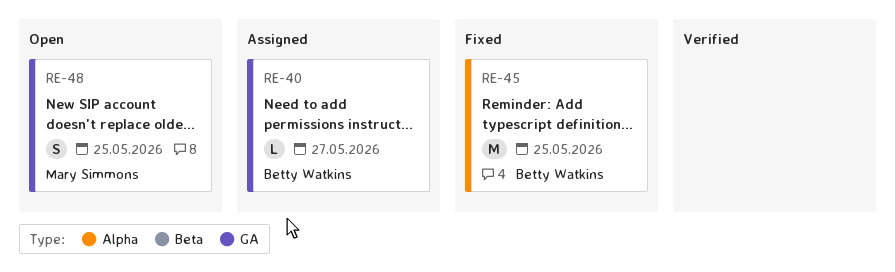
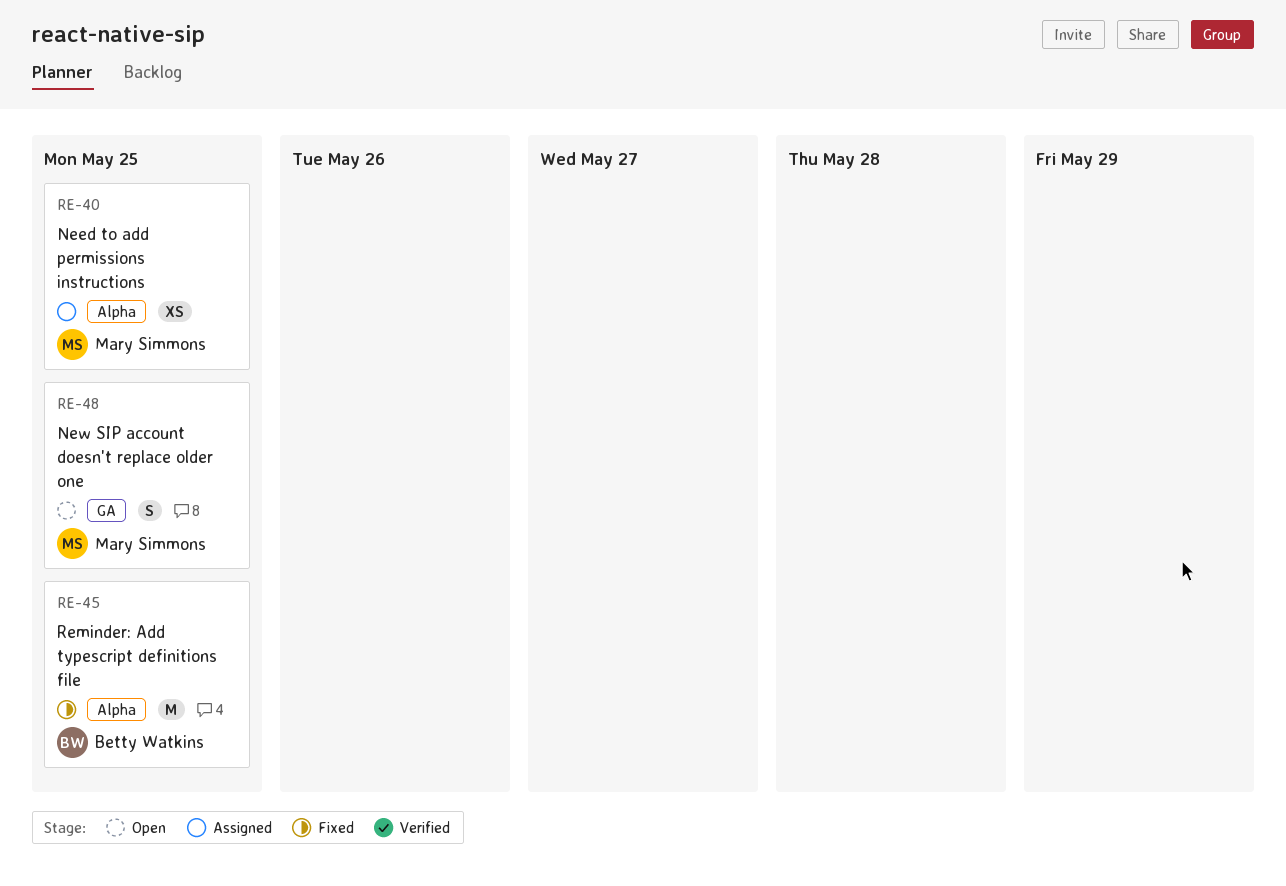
RE-40, owner: Betty Watkins -> Mary Simmons
RE-40, label: GA -> Alpha
RE-40, estimate: L -> XS
RE-40, due: May 27 -> May 25

